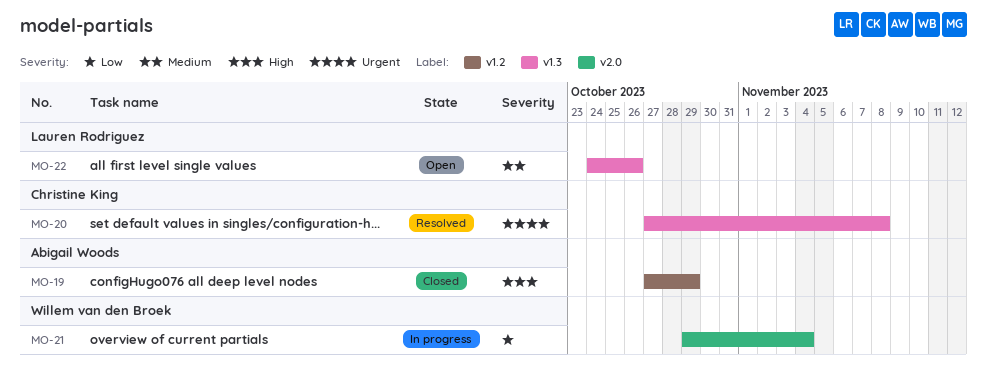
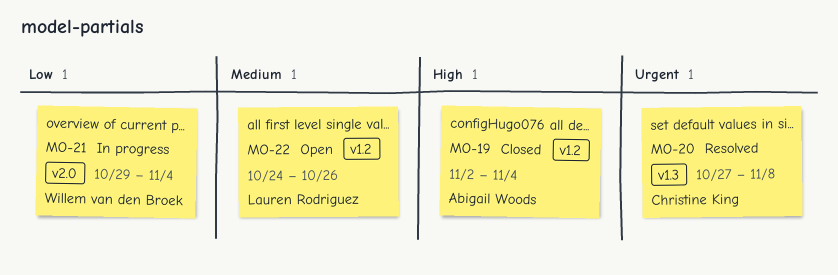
MO-19, start: Oct 27 -> Nov 2
MO-19, due: Oct 29 -> Nov 4
MO-22, label: v1.3 -> v1.2

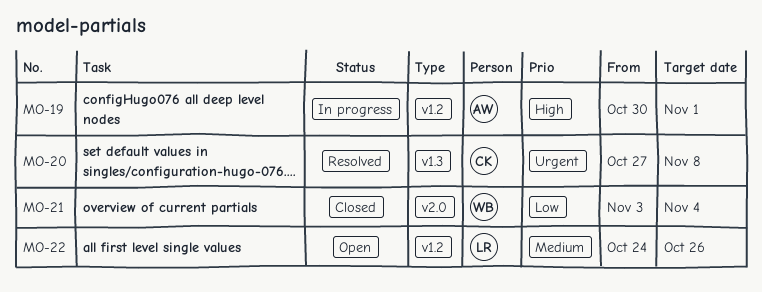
MO-19, status: Closed -> In progress
MO-19, start: Nov 2 -> Oct 30
MO-19, due: Nov 4 -> Nov 1
MO-21, status: In progress -> Closed
MO-21, start: Oct 29 -> Nov 3

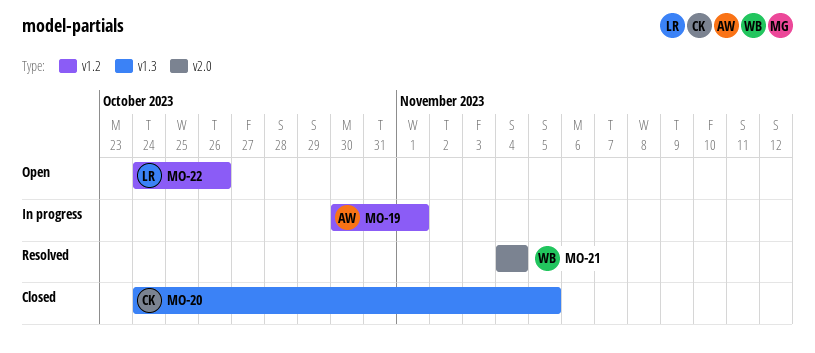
MO-20, status: Resolved -> Closed
MO-20, start: Oct 27 -> Oct 24
MO-20, due: Nov 8 -> Nov 5
MO-21, status: Closed -> Resolved
MO-21, start: Nov 3 -> Nov 4

